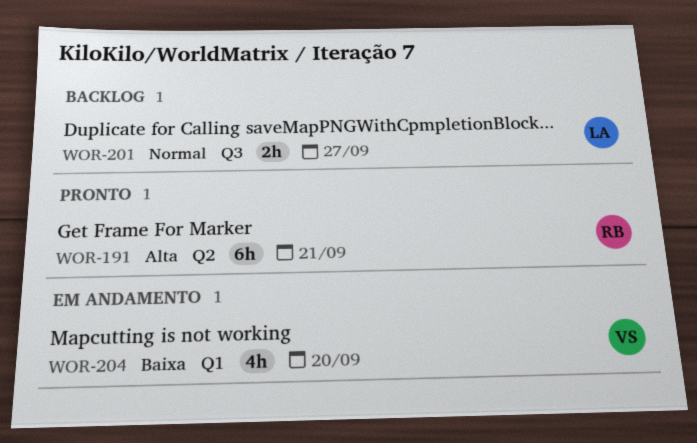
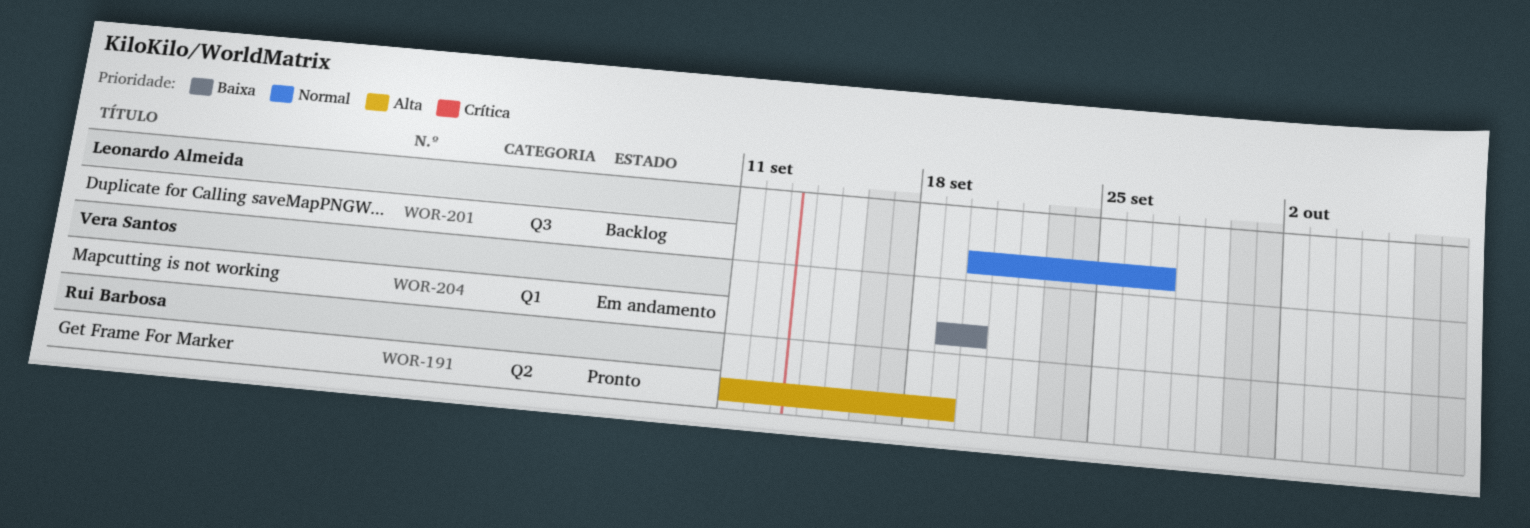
WOR-191, due: Sep 21 -> Sep 19

